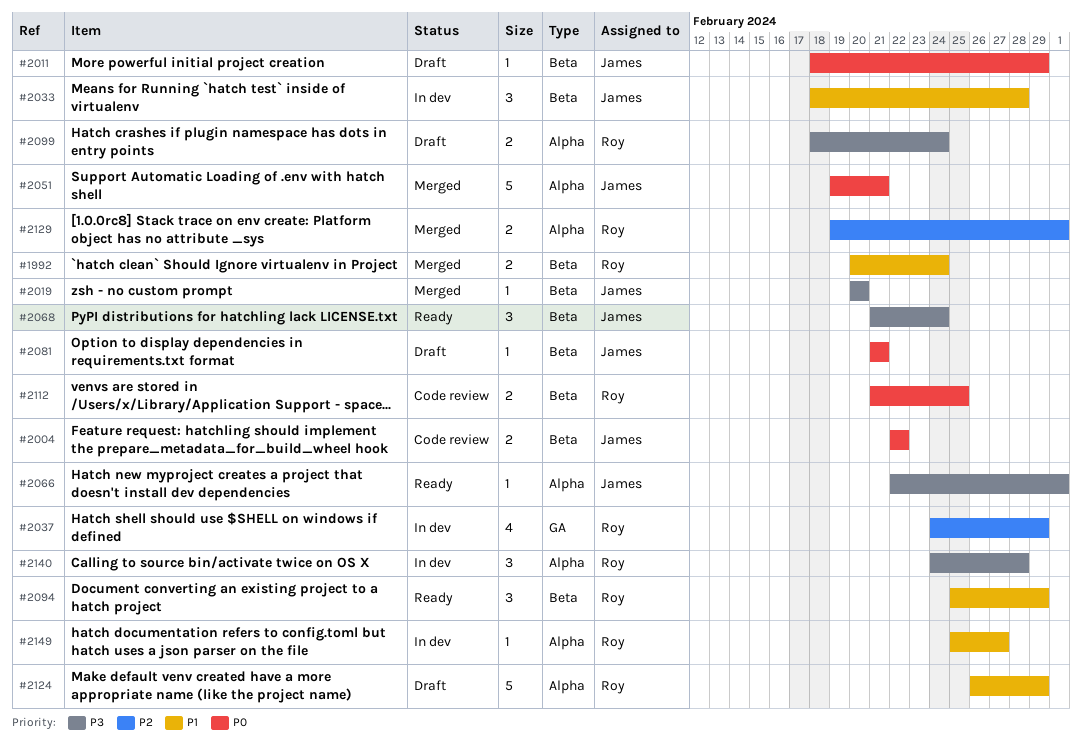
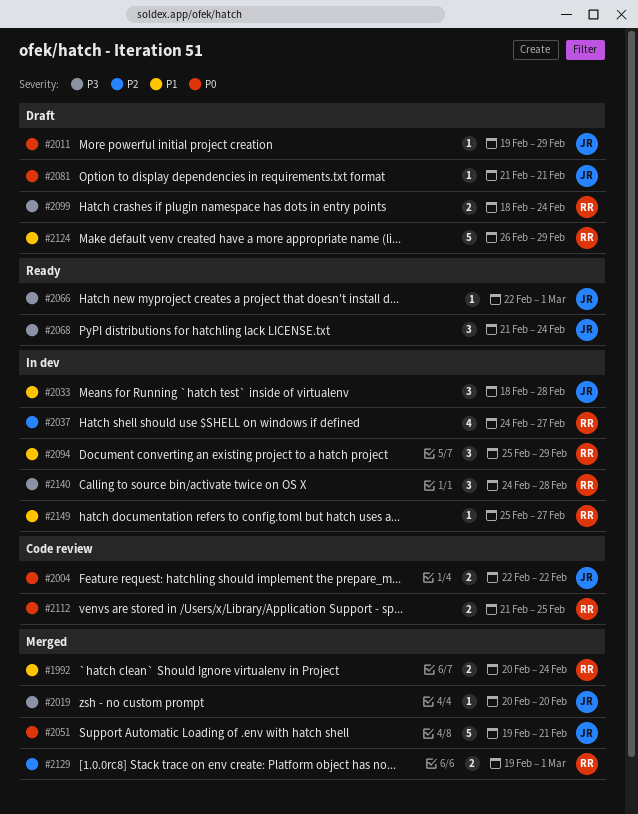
#2011, start: Feb 18 -> Feb 19
#2037, due: Feb 29 -> Feb 27
#2094, status: Ready -> In dev

